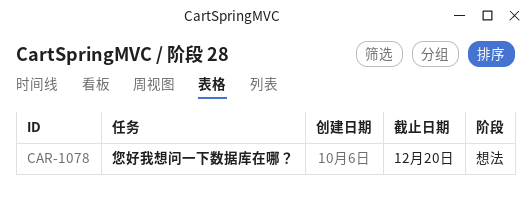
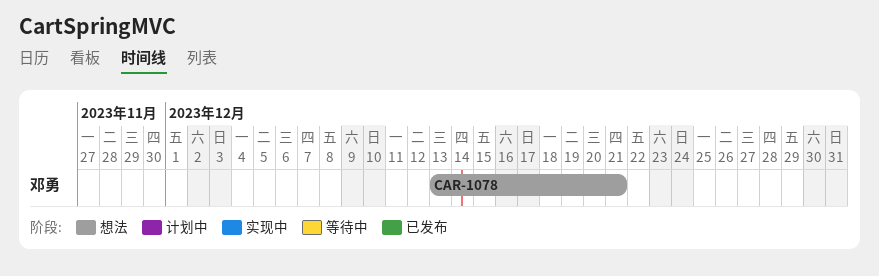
CAR-1078, due: Dec 20 -> Dec 21

